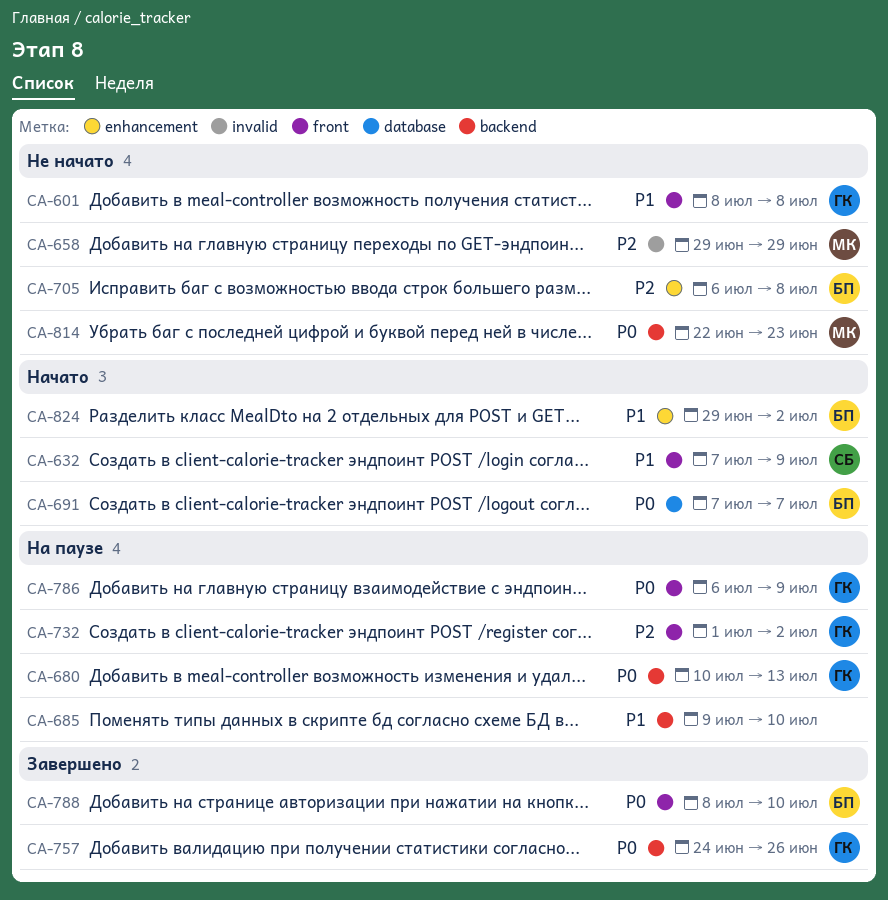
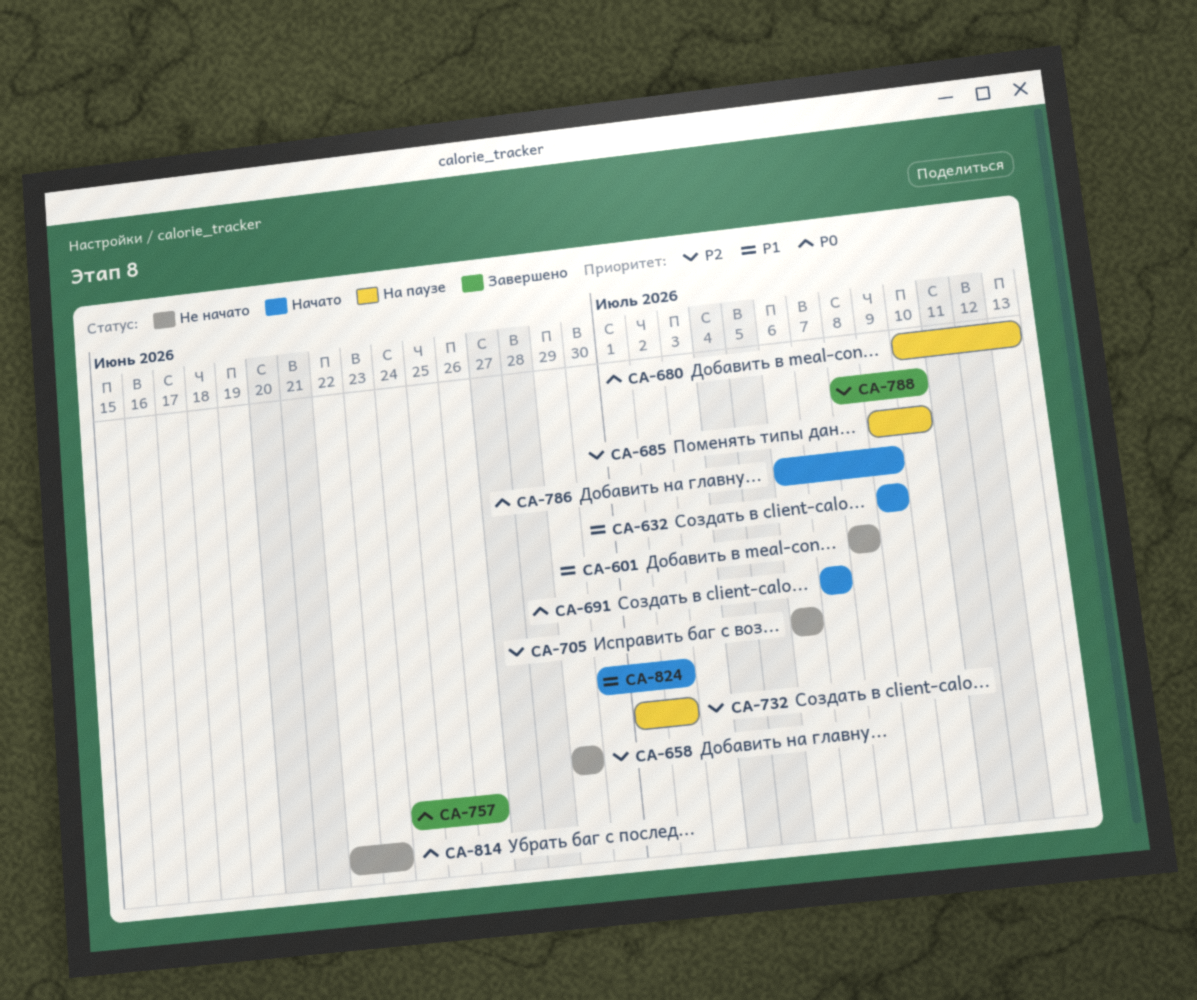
CA-632, start: Jul 7 -> Jul 9
CA-685, priority: P1 -> P2
CA-705, due: Jul 8 -> Jul 6
CA-786, status: На паузе -> Начато
CA-788, priority: P0 -> P2
CA-824, start: Jun 29 -> Jun 30

